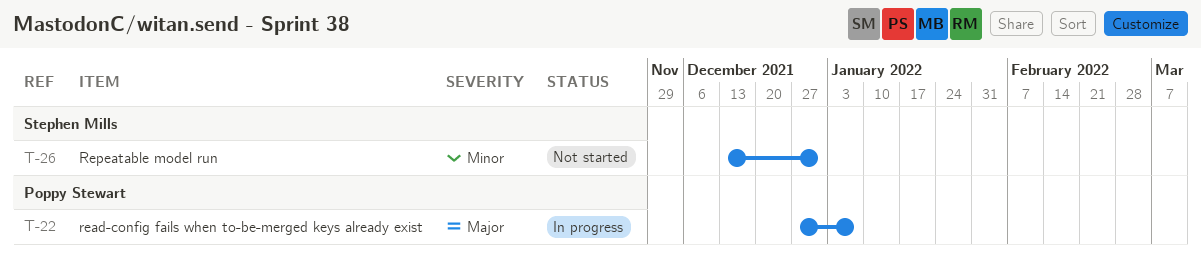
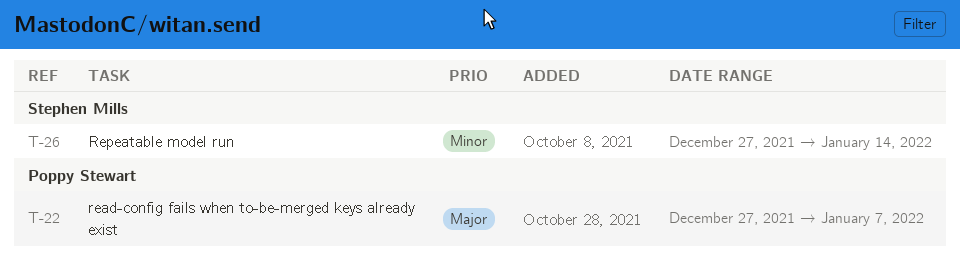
T-26, start: Dec 13 -> Dec 27
T-26, due: Dec 31 -> Jan 14

